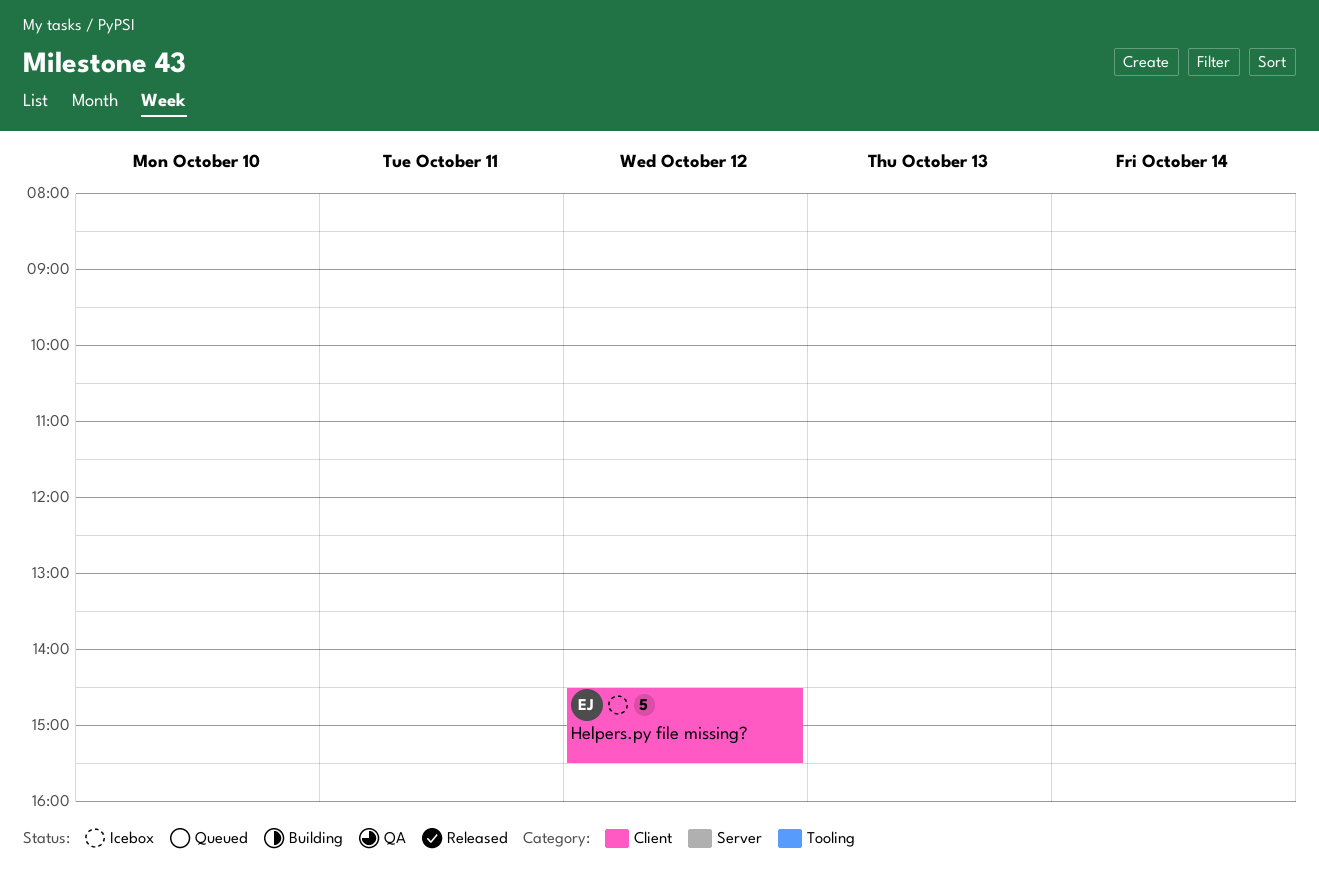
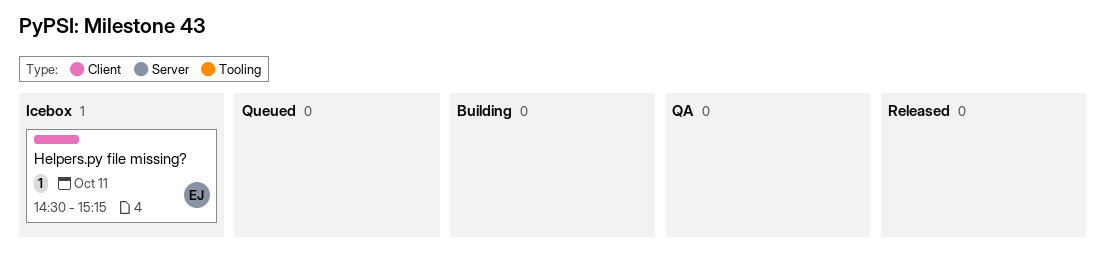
Helpers.py file missing?, estimate: 5 -> 1
Helpers.py file missing?, day: Oct 12 -> Oct 11
Helpers.py file missing?, ends: 15:30 -> 15:15

